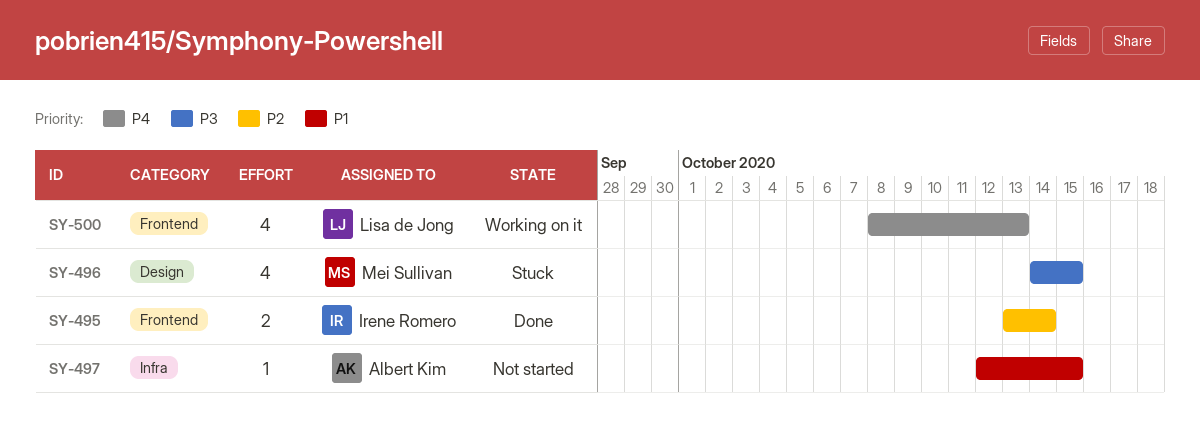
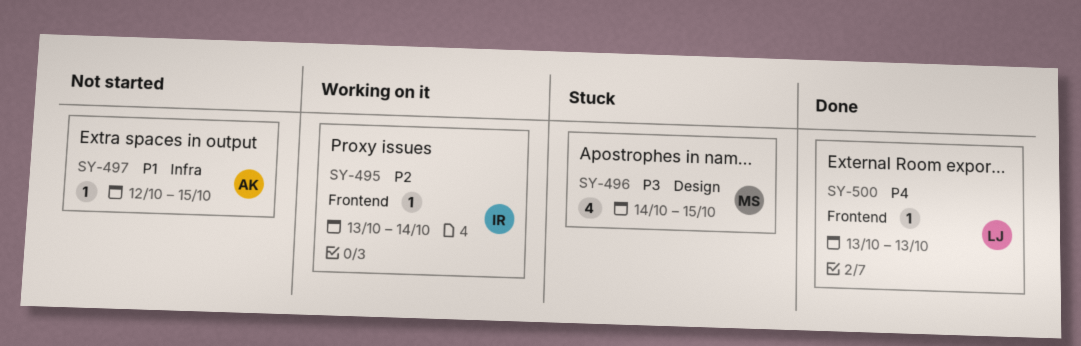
SY-495, status: Done -> Working on it
SY-495, estimate: 2 -> 1
SY-500, status: Working on it -> Done
SY-500, estimate: 4 -> 1
SY-500, start: Oct 8 -> Oct 13

